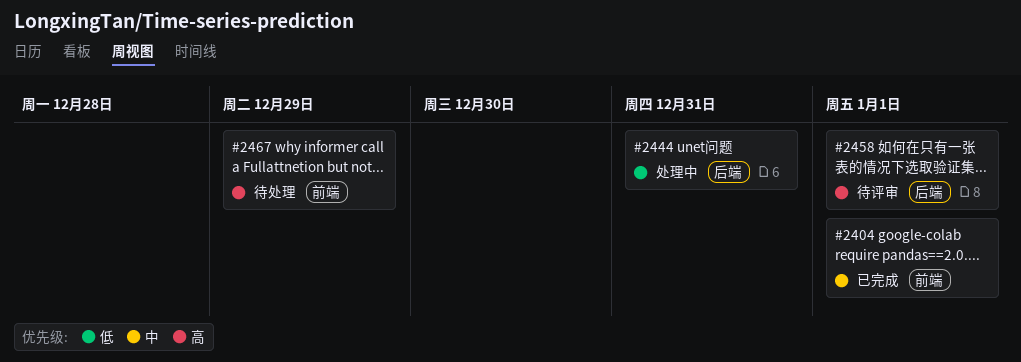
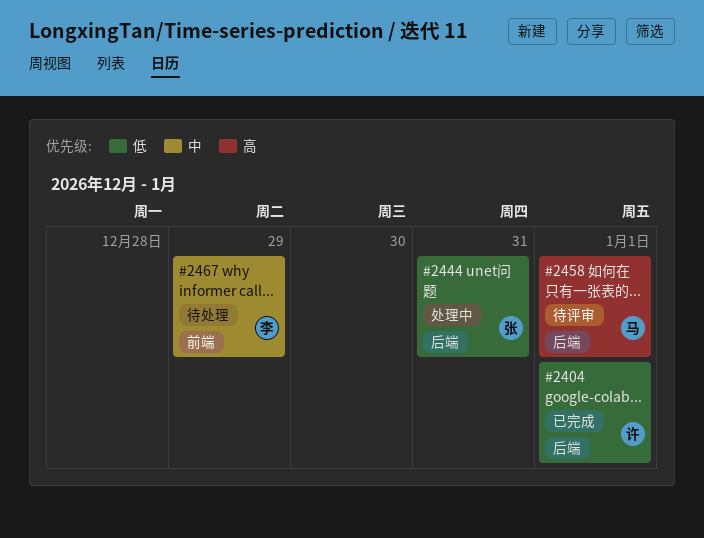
#2404, priority: 中 -> 低
#2404, label: 前端 -> 后端
#2467, priority: 高 -> 中

